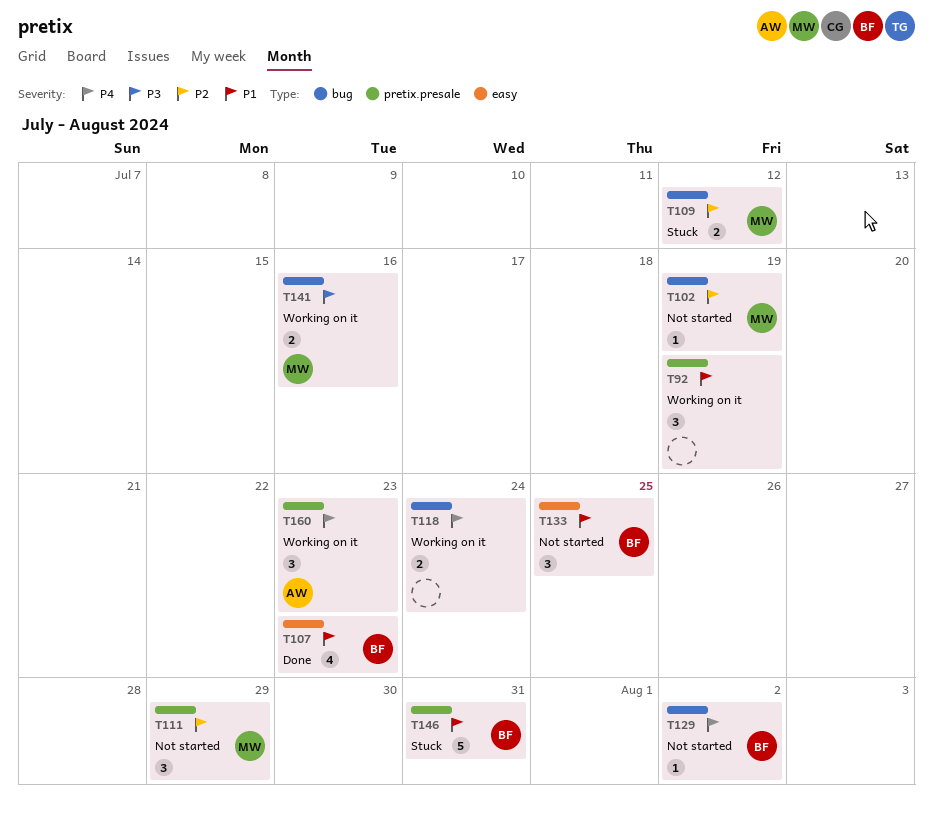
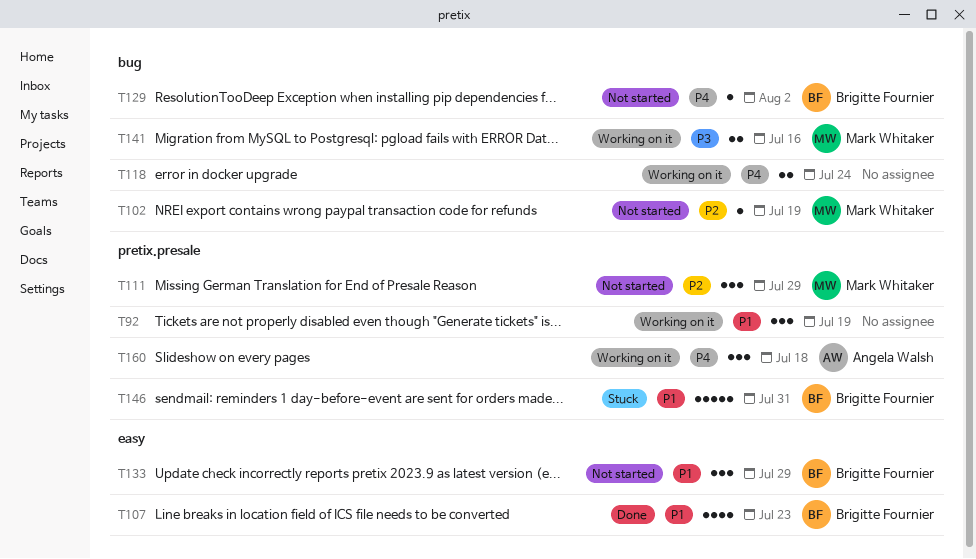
T109: present -> none
T133, due: Jul 25 -> Jul 29
T160, due: Jul 23 -> Jul 18

